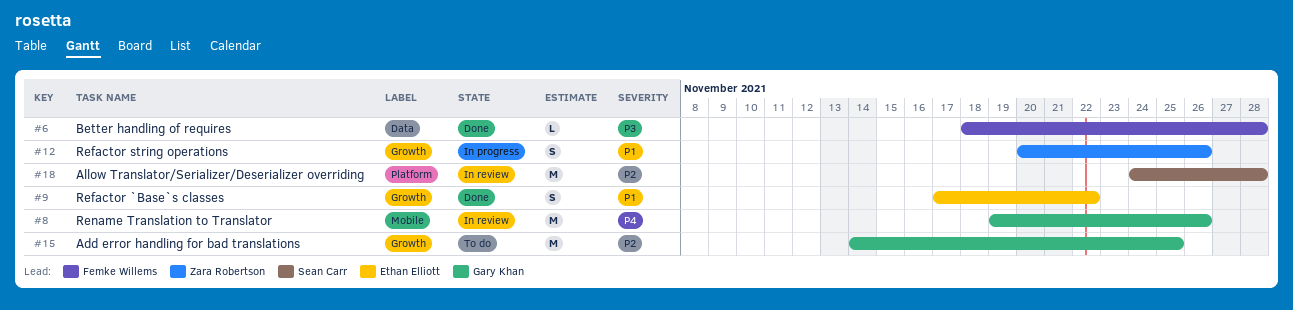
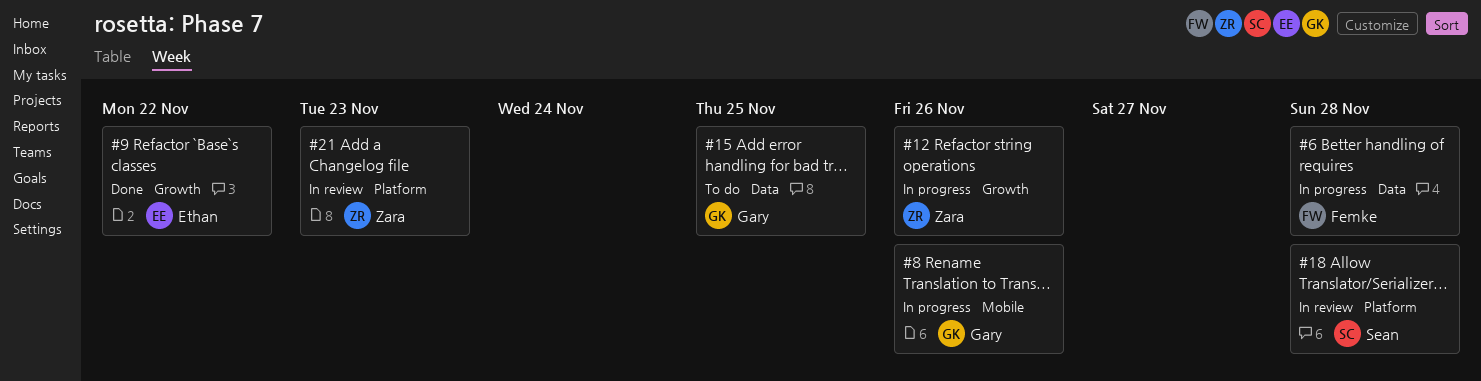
#6, status: Done -> In progress
#8, status: In review -> In progress
#15, label: Growth -> Data
#21: none -> present

